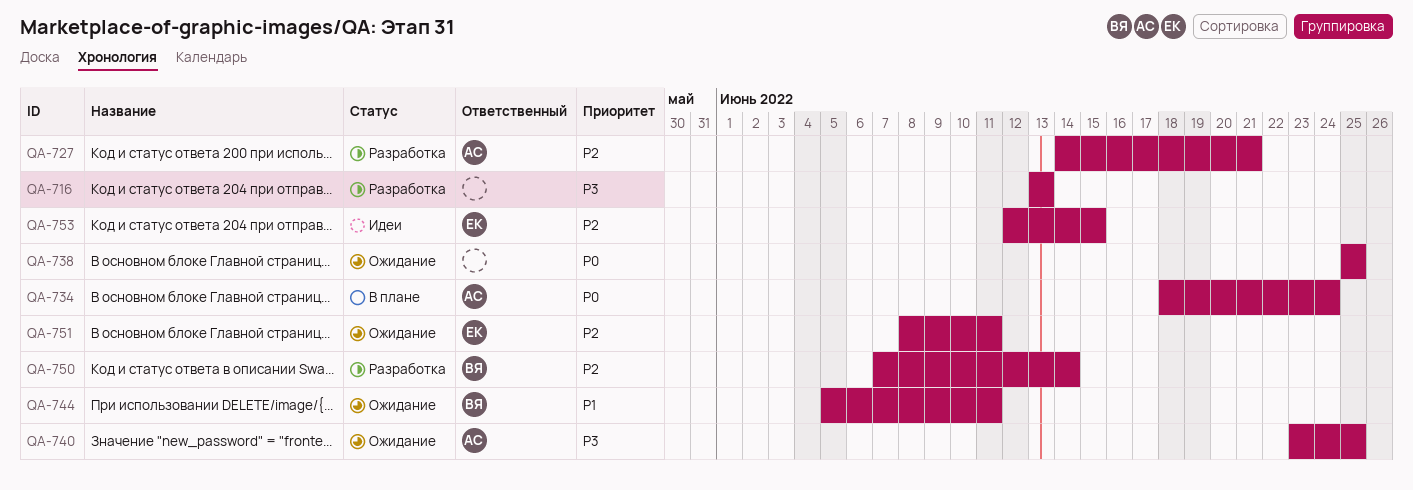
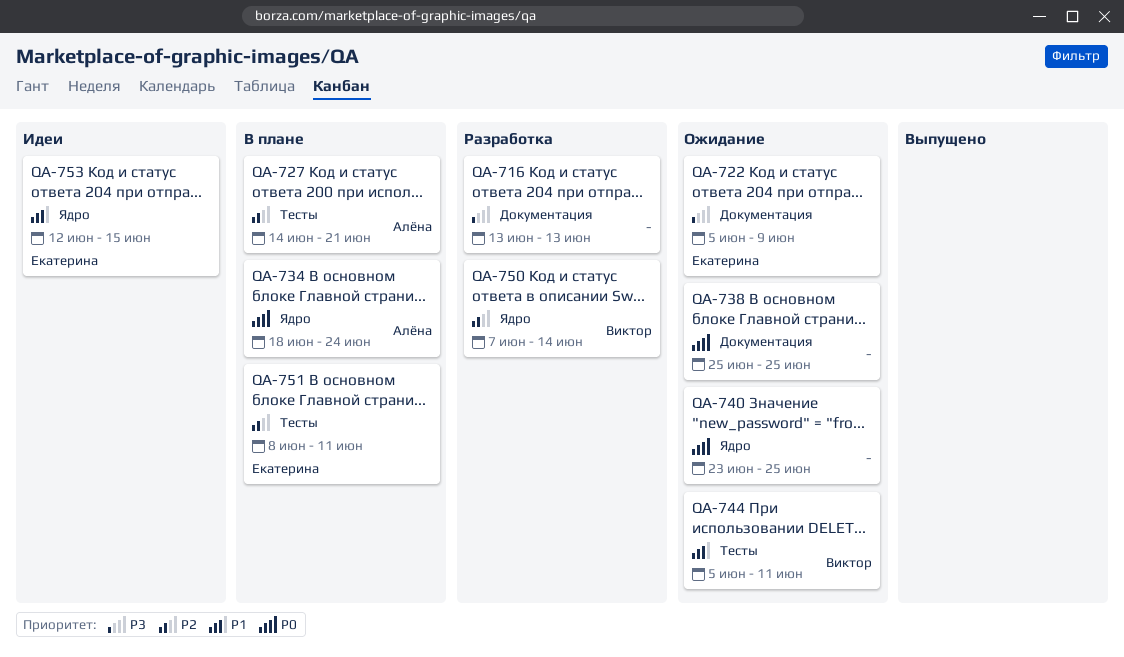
QA-722: none -> present
QA-727, status: Разработка -> В плане
QA-740, owner: Алёна -> none
QA-740, priority: P3 -> P0
QA-751, status: Ожидание -> В плане
QA-753, priority: P2 -> P1

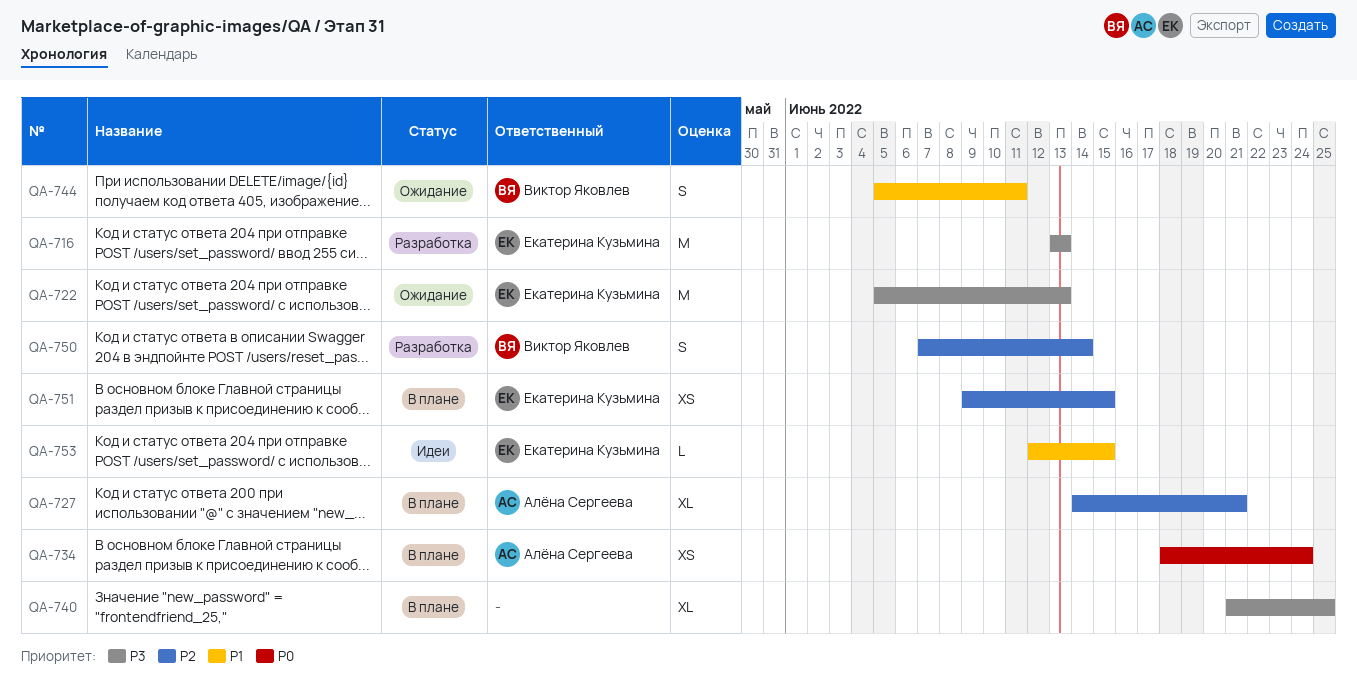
QA-716, owner: none -> Екатерина Кузьмина
QA-722, due: Jun 9 -> Jun 13
QA-738: present -> none
QA-740, status: Ожидание -> В плане
QA-740, priority: P0 -> P3
QA-740, start: Jun 23 -> Jun 21
QA-751, start: Jun 8 -> Jun 9
QA-751, due: Jun 11 -> Jun 15

